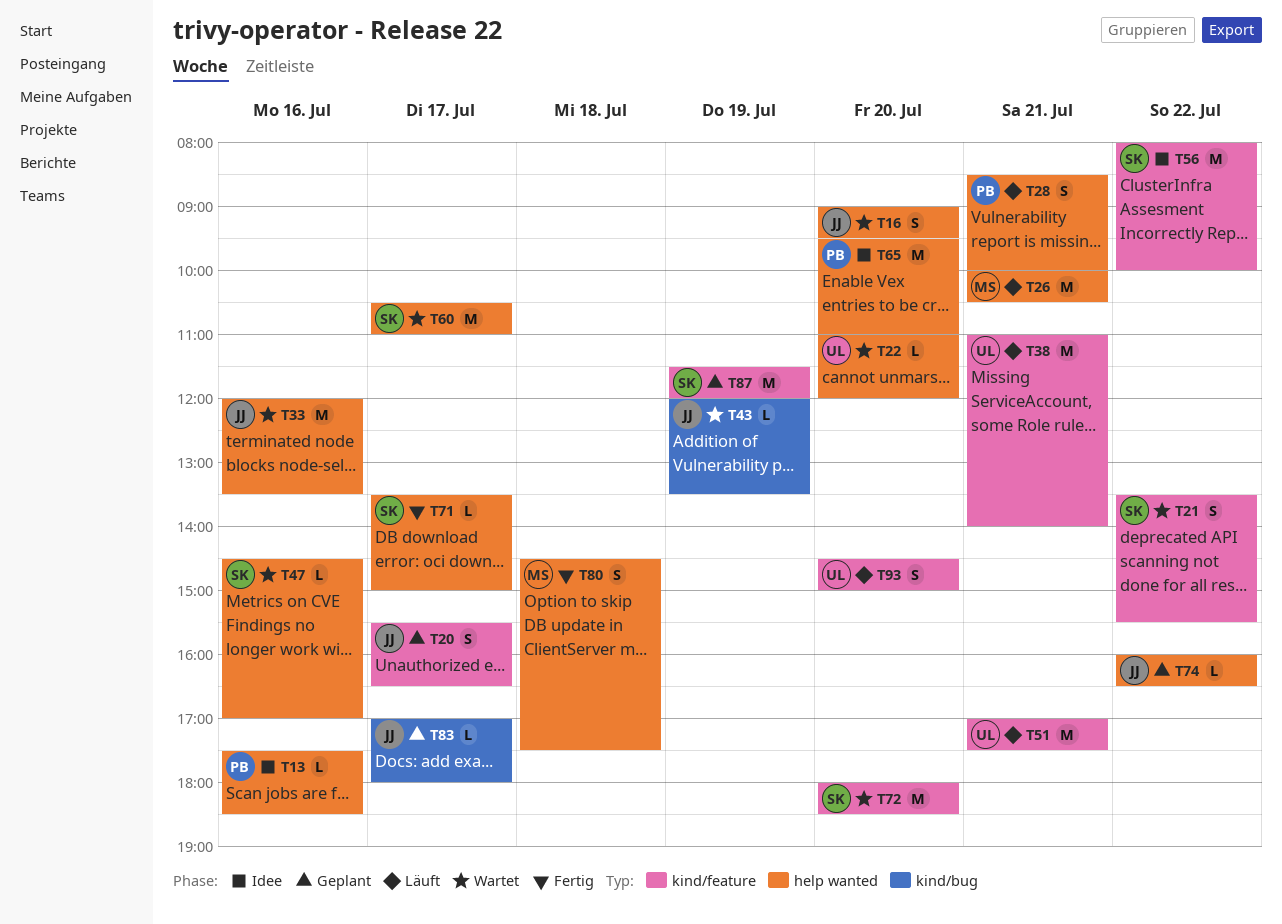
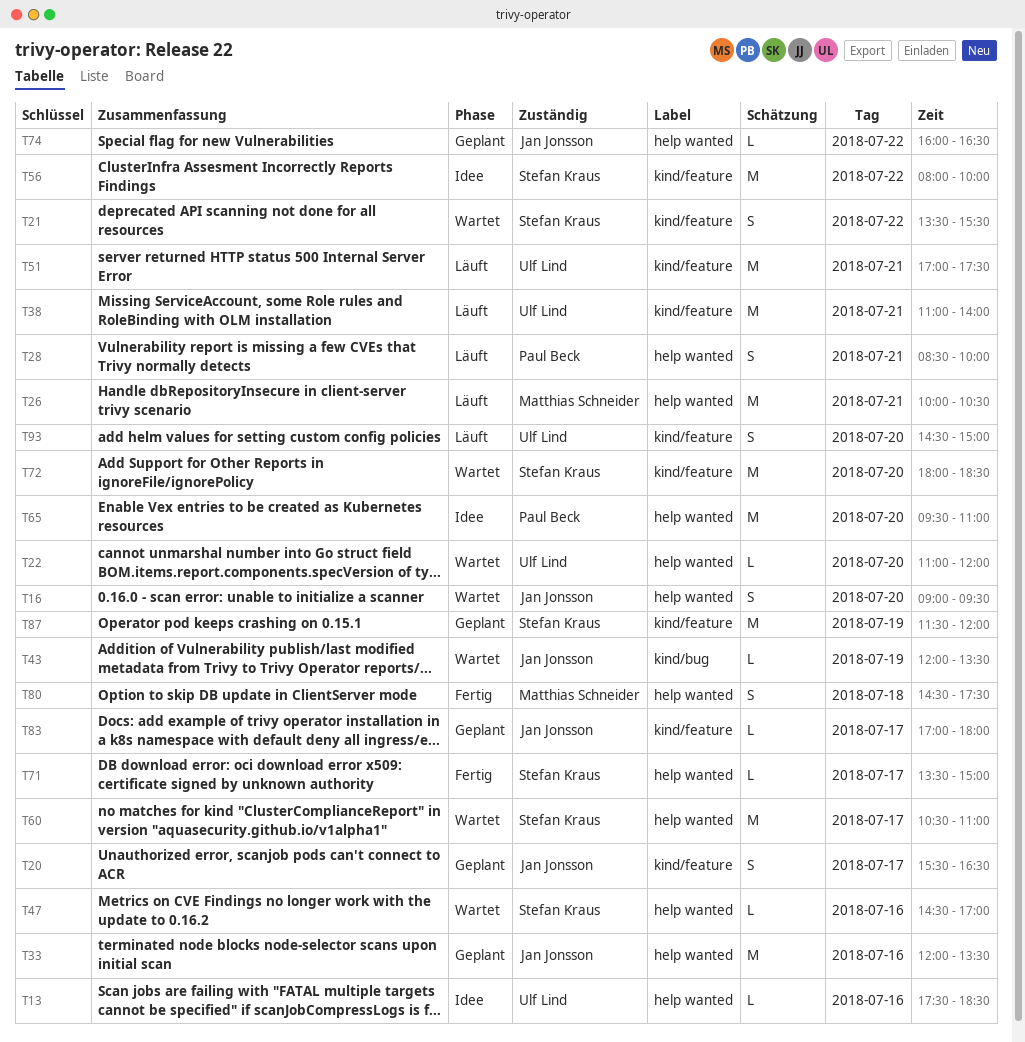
T13, owner: Paul Beck -> Ulf Lind
T33, status: Wartet -> Geplant
T83, label: kind/bug -> kind/feature

